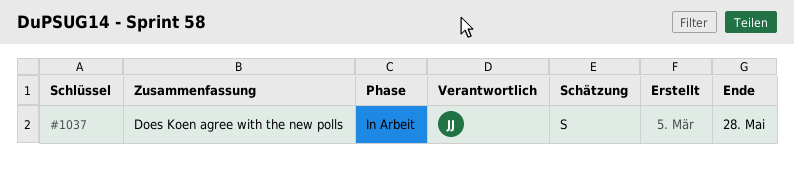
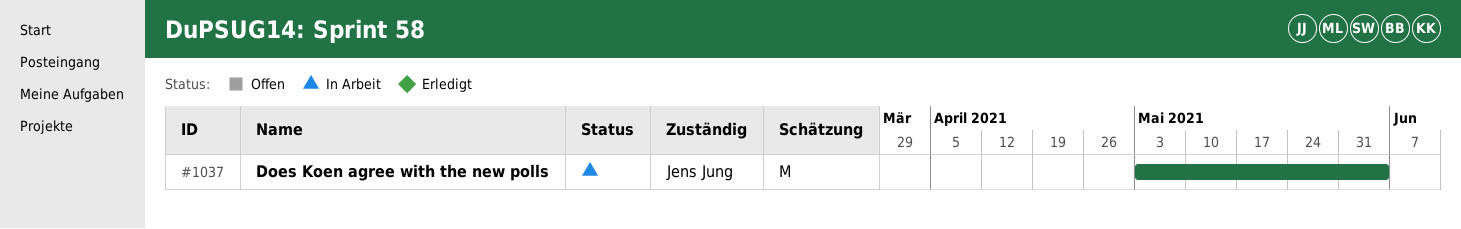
#1037, estimate: S -> M
#1037, due: May 28 -> Jun 4

